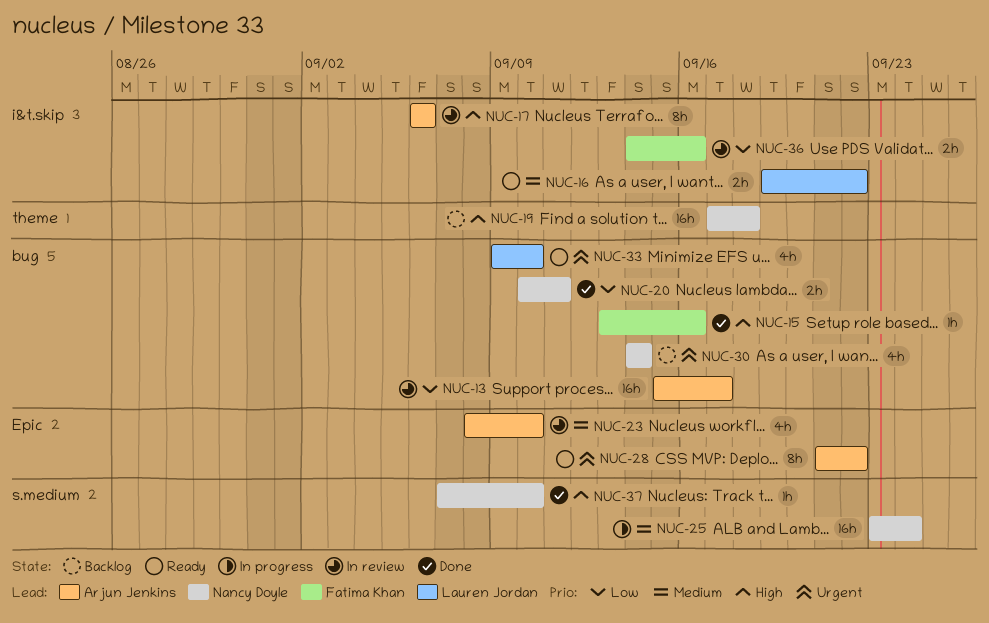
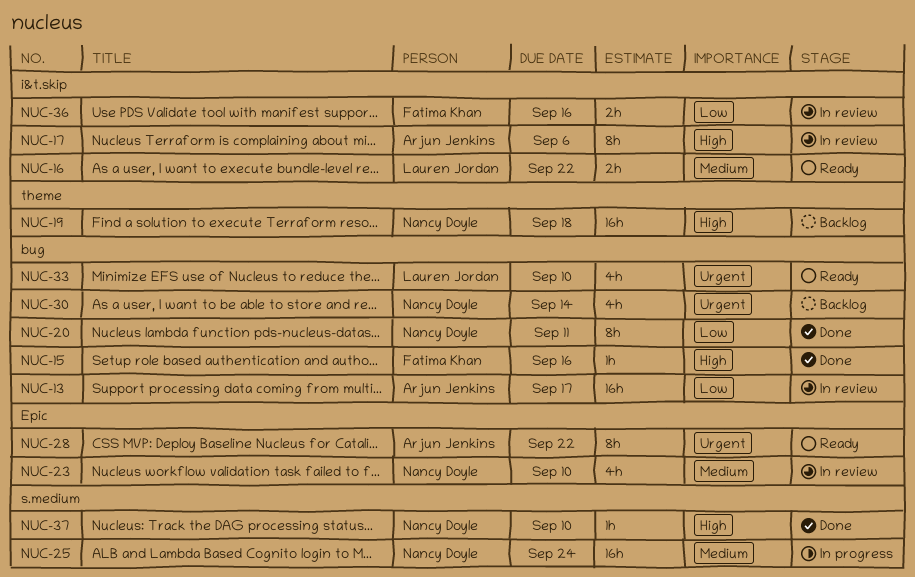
NUC-20, estimate: 2h -> 8h
NUC-23, owner: Arjun Jenkins -> Nancy Doyle

